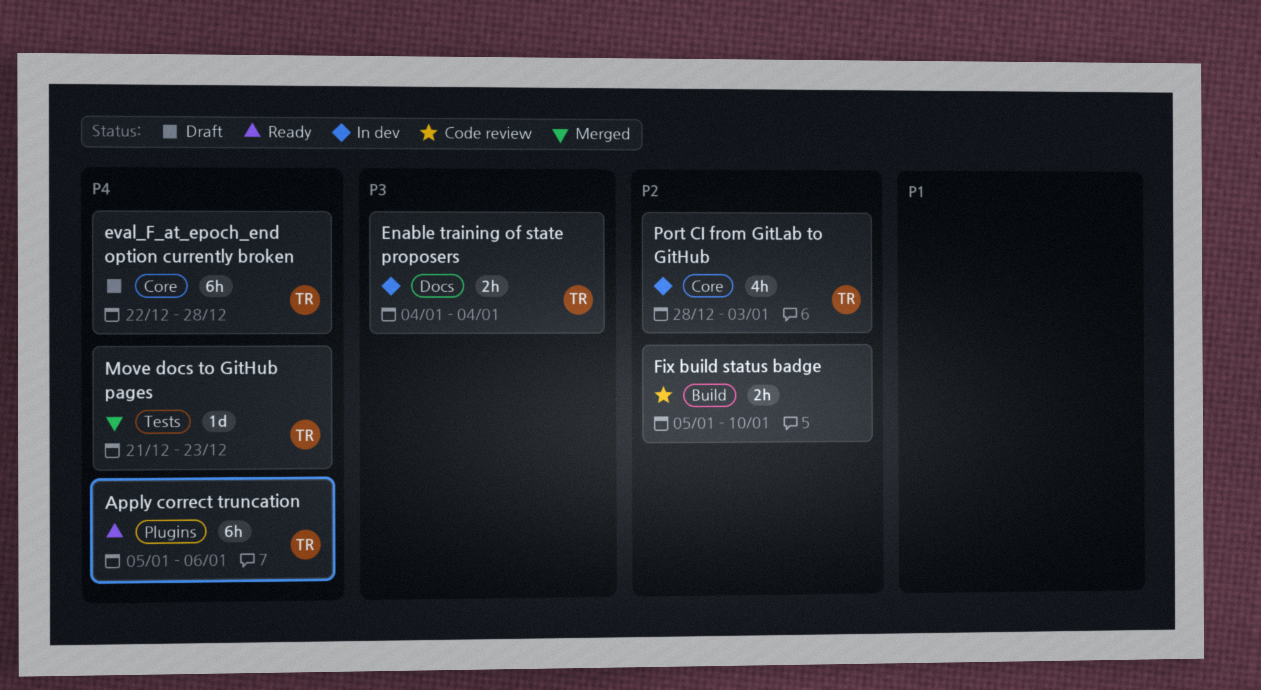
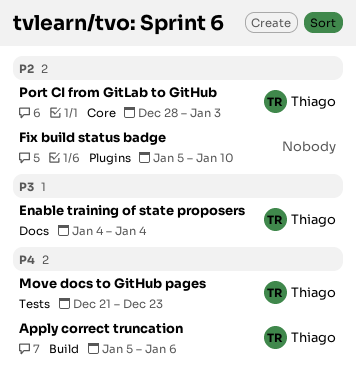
Apply correct truncation, label: Plugins -> Build
eval_F_at_epoch_end option currently broken: present -> none
Fix build status badge, label: Build -> Plugins

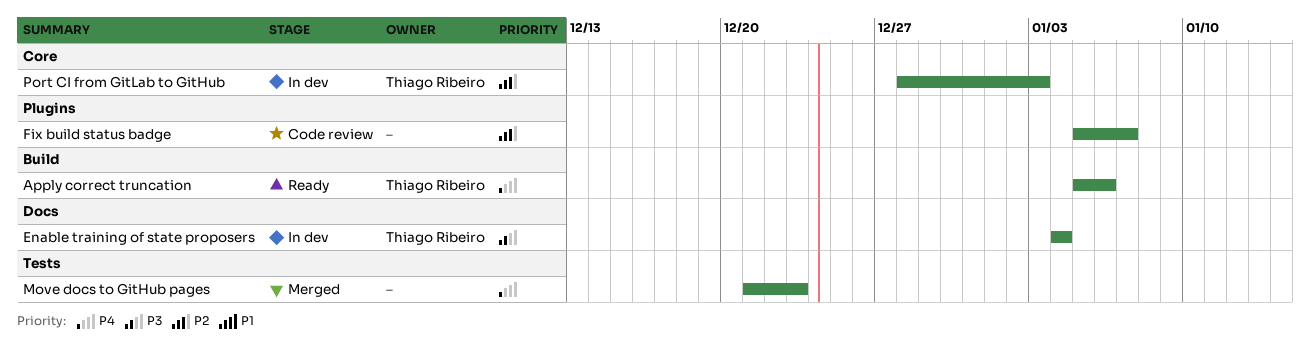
Fix build status badge, due: Jan 10 -> Jan 7
Move docs to GitHub pages, owner: Thiago Ribeiro -> none

